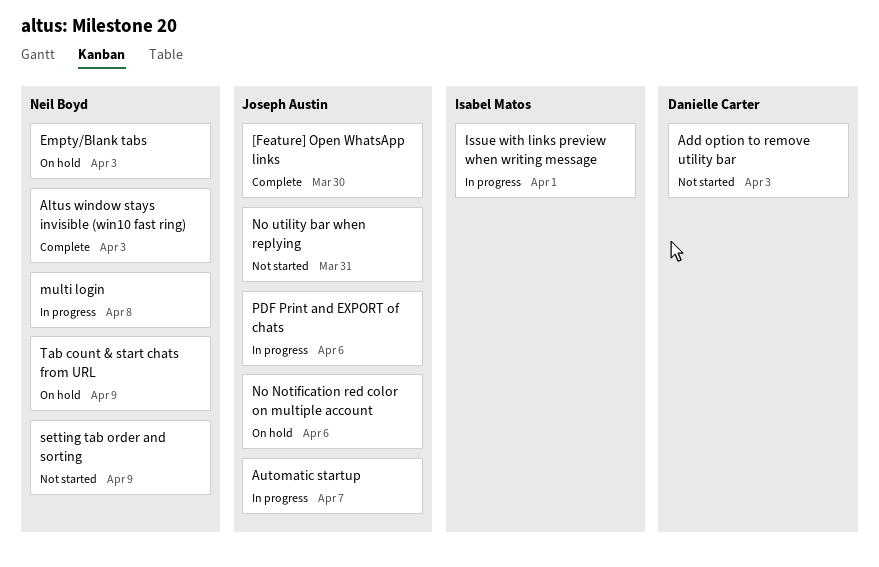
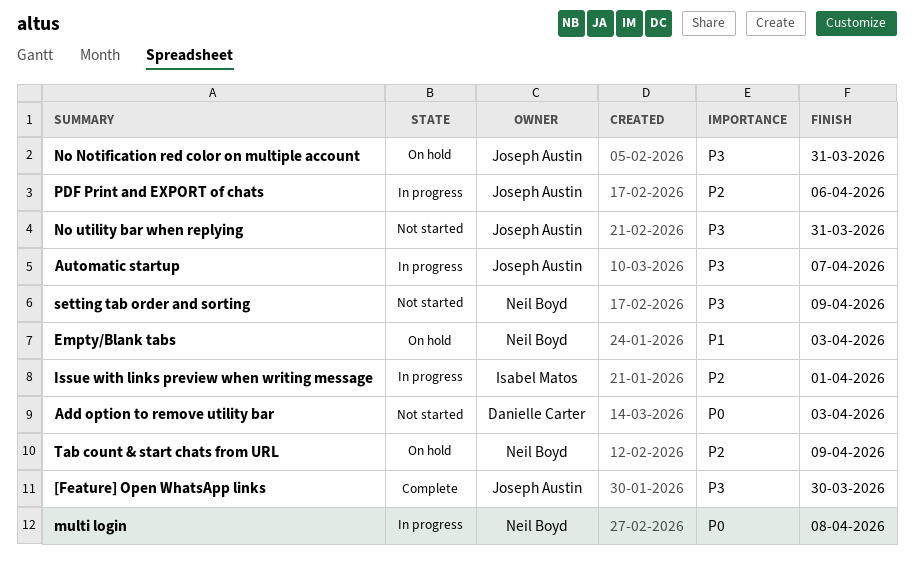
Altus window stays invisible (win10 fast ring): present -> none
No Notification red color on multiple account, due: Apr 6 -> Mar 31

